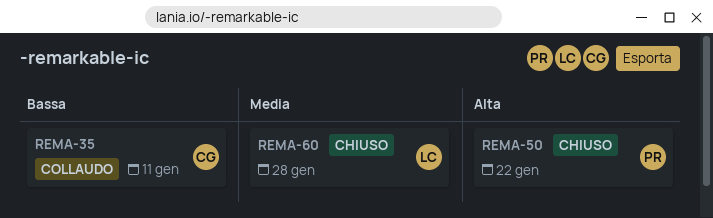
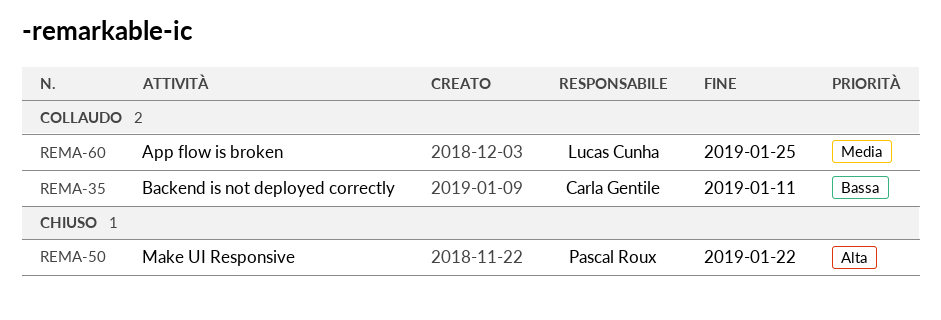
REMA-60, status: Chiuso -> Collaudo
REMA-60, due: Jan 28 -> Jan 25

